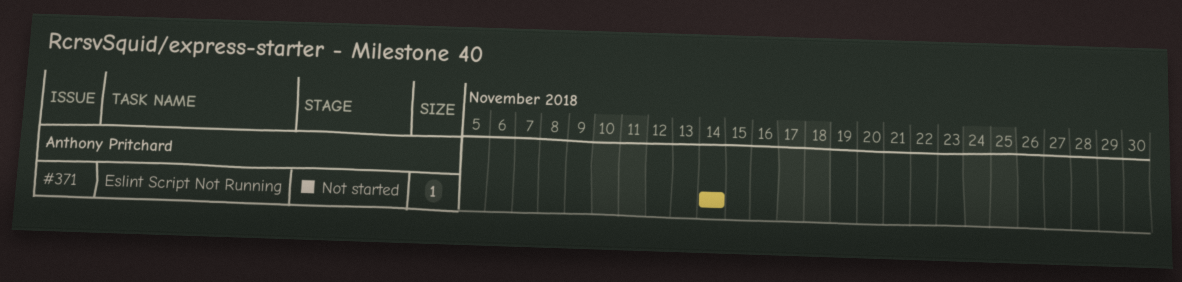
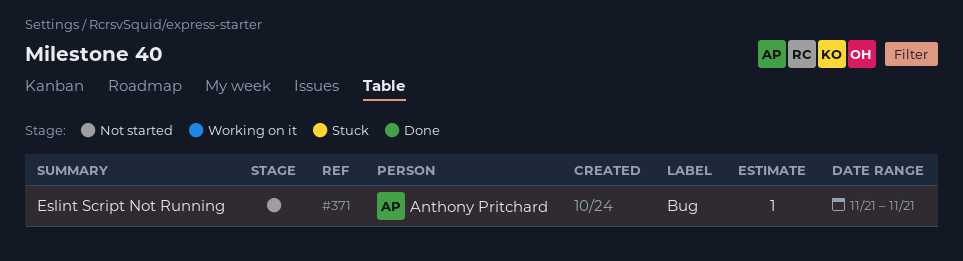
#371, start: Nov 14 -> Nov 21
#371, due: Nov 14 -> Nov 21

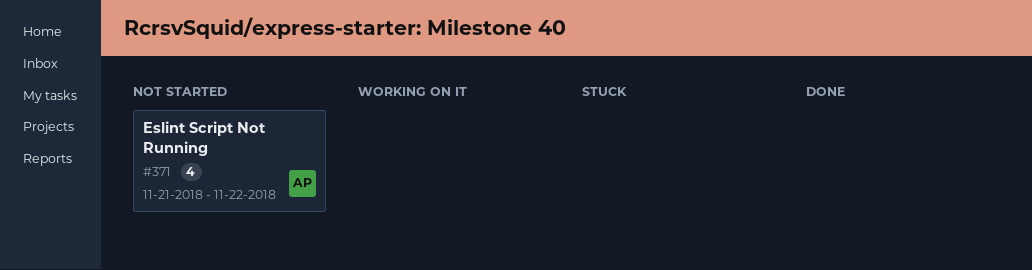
#371, estimate: 1 -> 4
#371, due: Nov 21 -> Nov 22

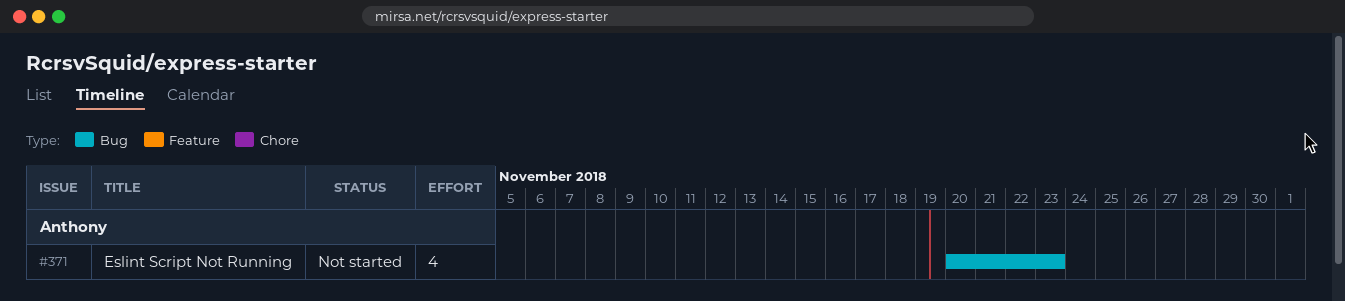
#371, start: Nov 21 -> Nov 20
#371, due: Nov 22 -> Nov 23

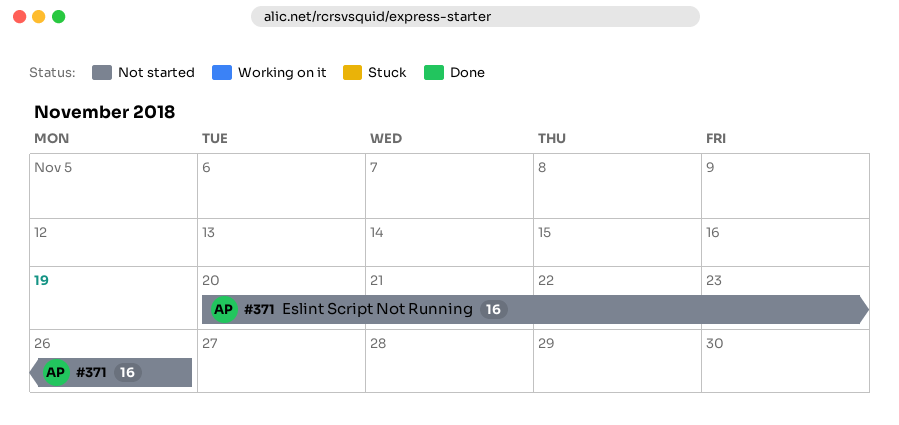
#371, estimate: 4 -> 16
#371, due: Nov 23 -> Nov 26

